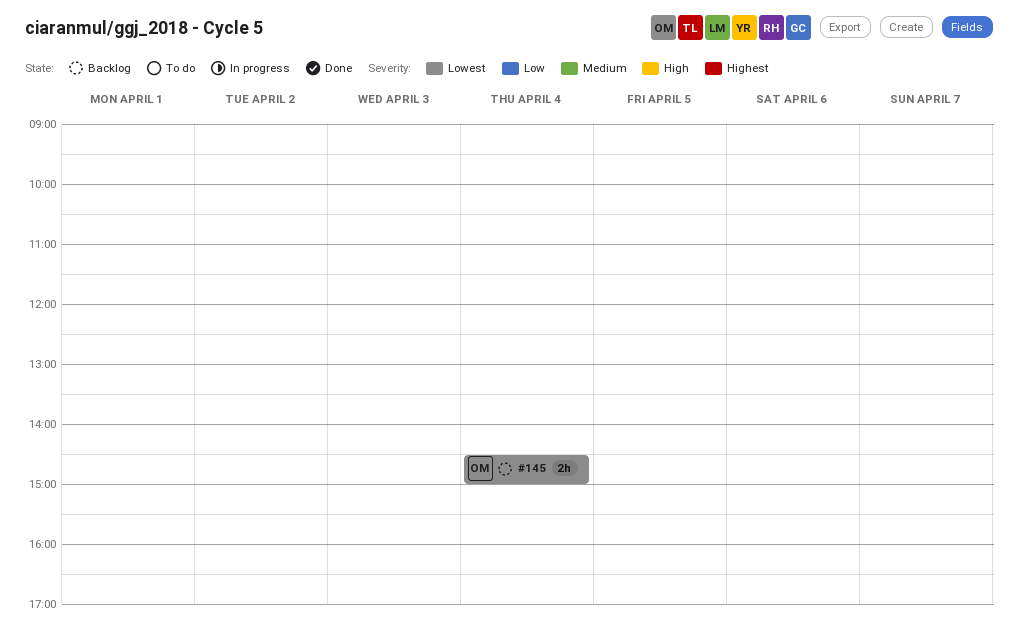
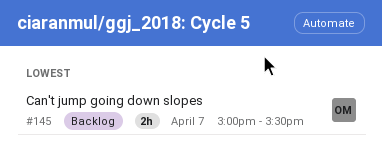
#145, day: Apr 4 -> Apr 7
#145, begins: 14:30 -> 15:00
#145, ends: 15:00 -> 15:30

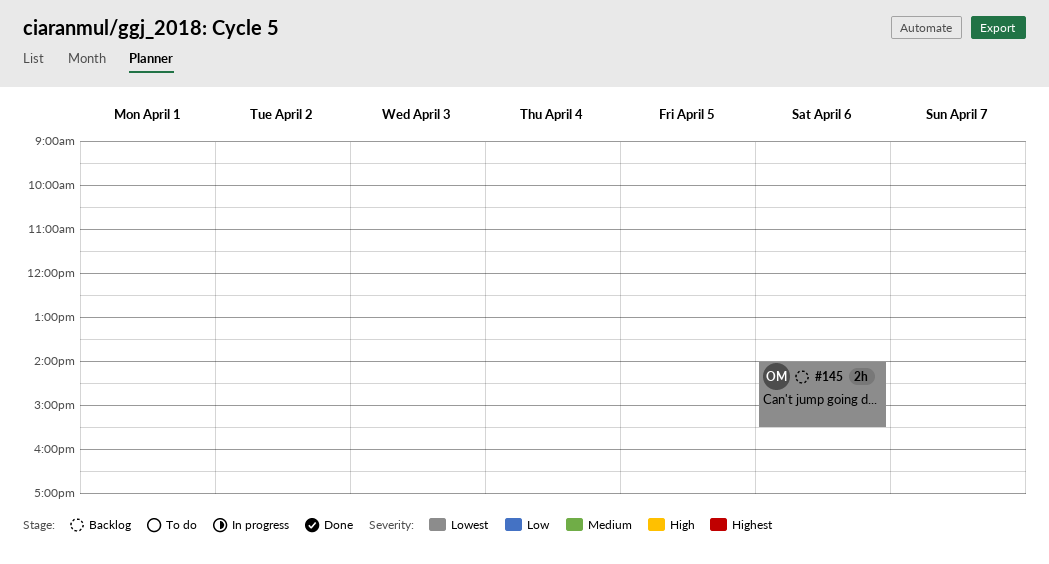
#145, day: Apr 7 -> Apr 6
#145, begins: 15:00 -> 14:00

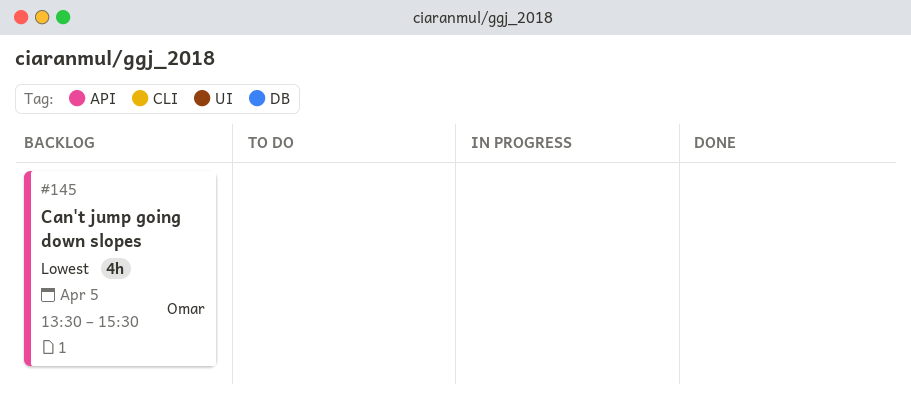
#145, estimate: 2h -> 4h
#145, day: Apr 6 -> Apr 5
#145, begins: 14:00 -> 13:30

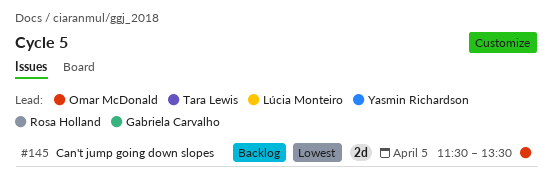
#145, estimate: 4h -> 2d
#145, begins: 13:30 -> 11:30
#145, ends: 15:30 -> 13:30

